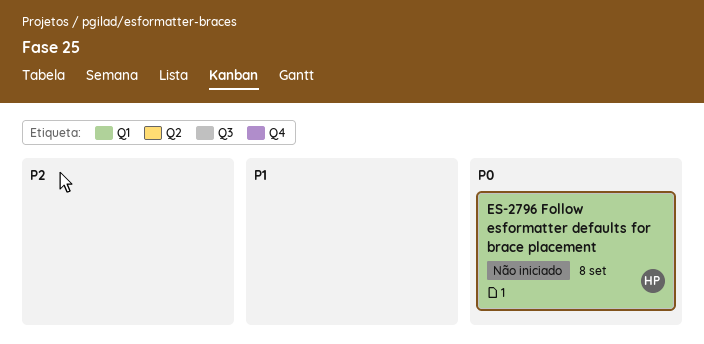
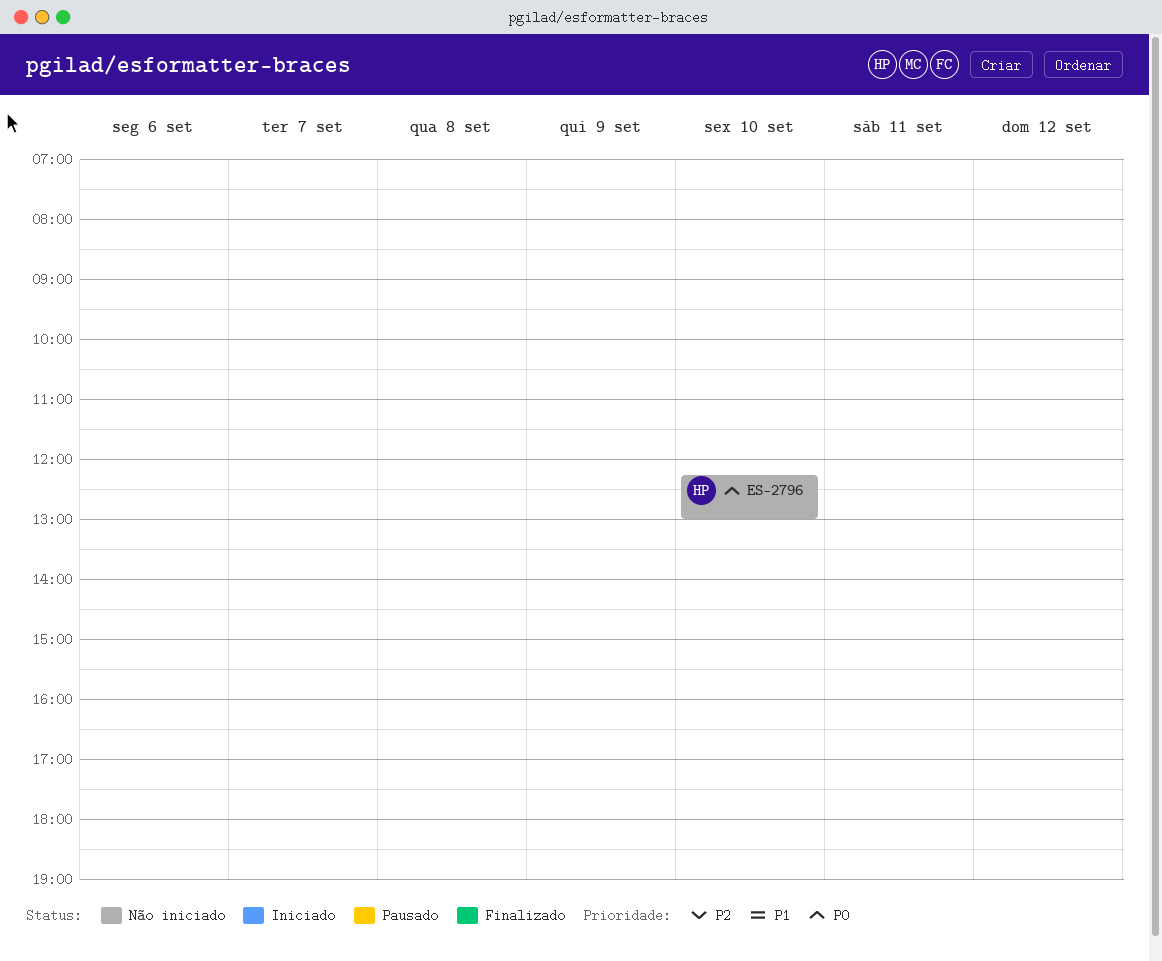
ES-2796, day: Sep 8 -> Sep 10

